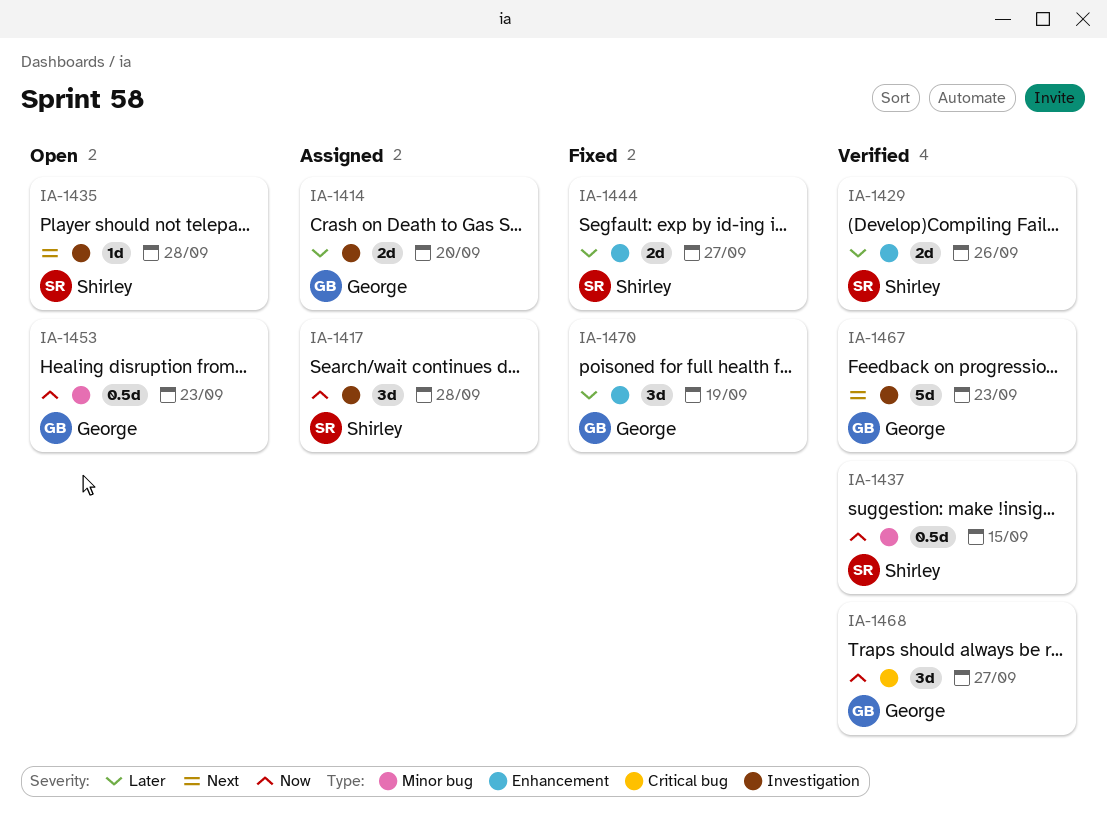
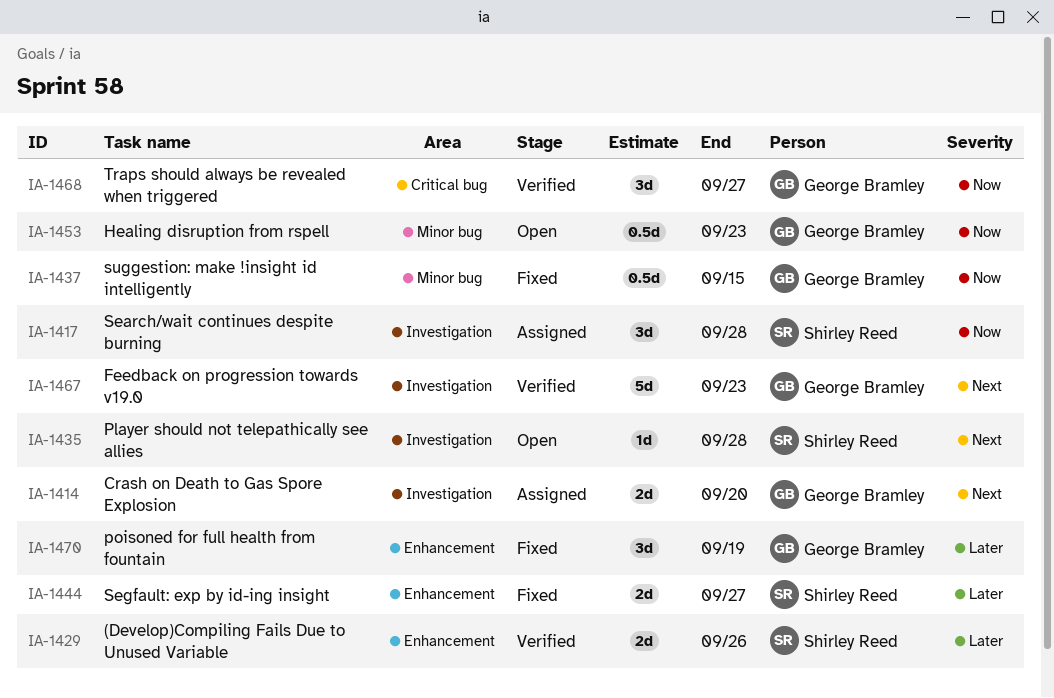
IA-1414, priority: Later -> Next
IA-1437, status: Verified -> Fixed
IA-1437, owner: Shirley Reed -> George Bramley

